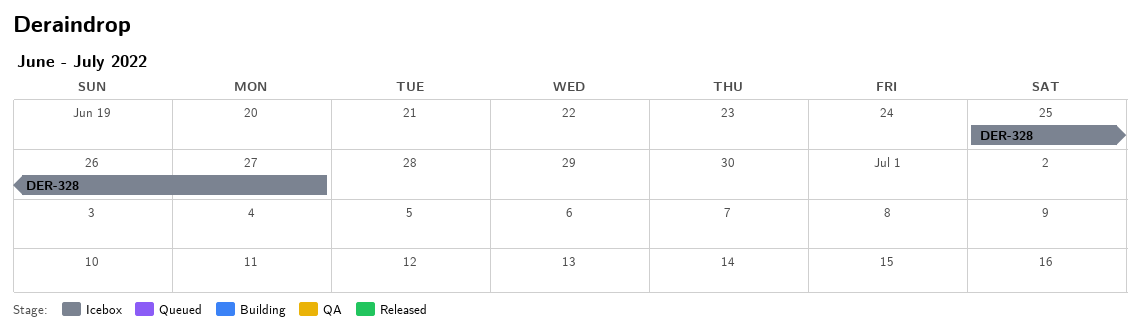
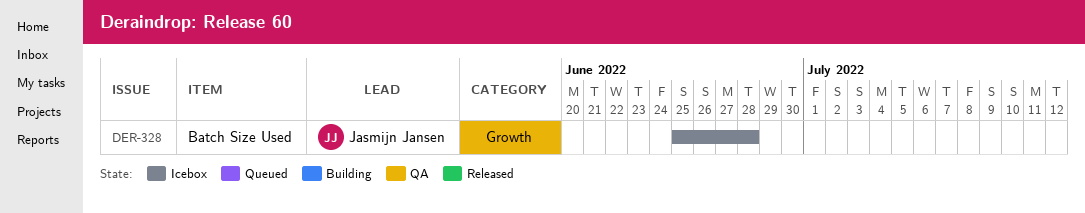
DER-328, due: Jun 27 -> Jun 28

